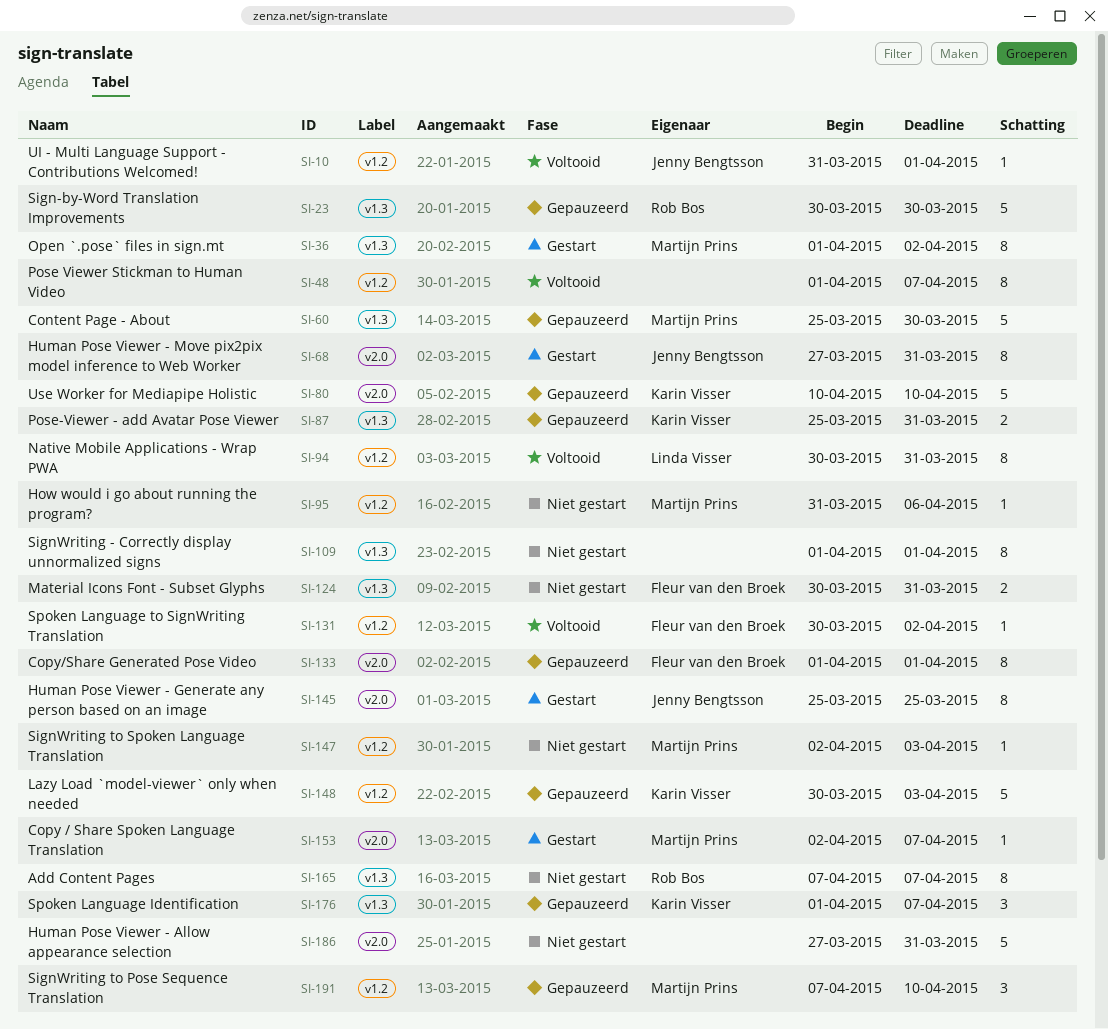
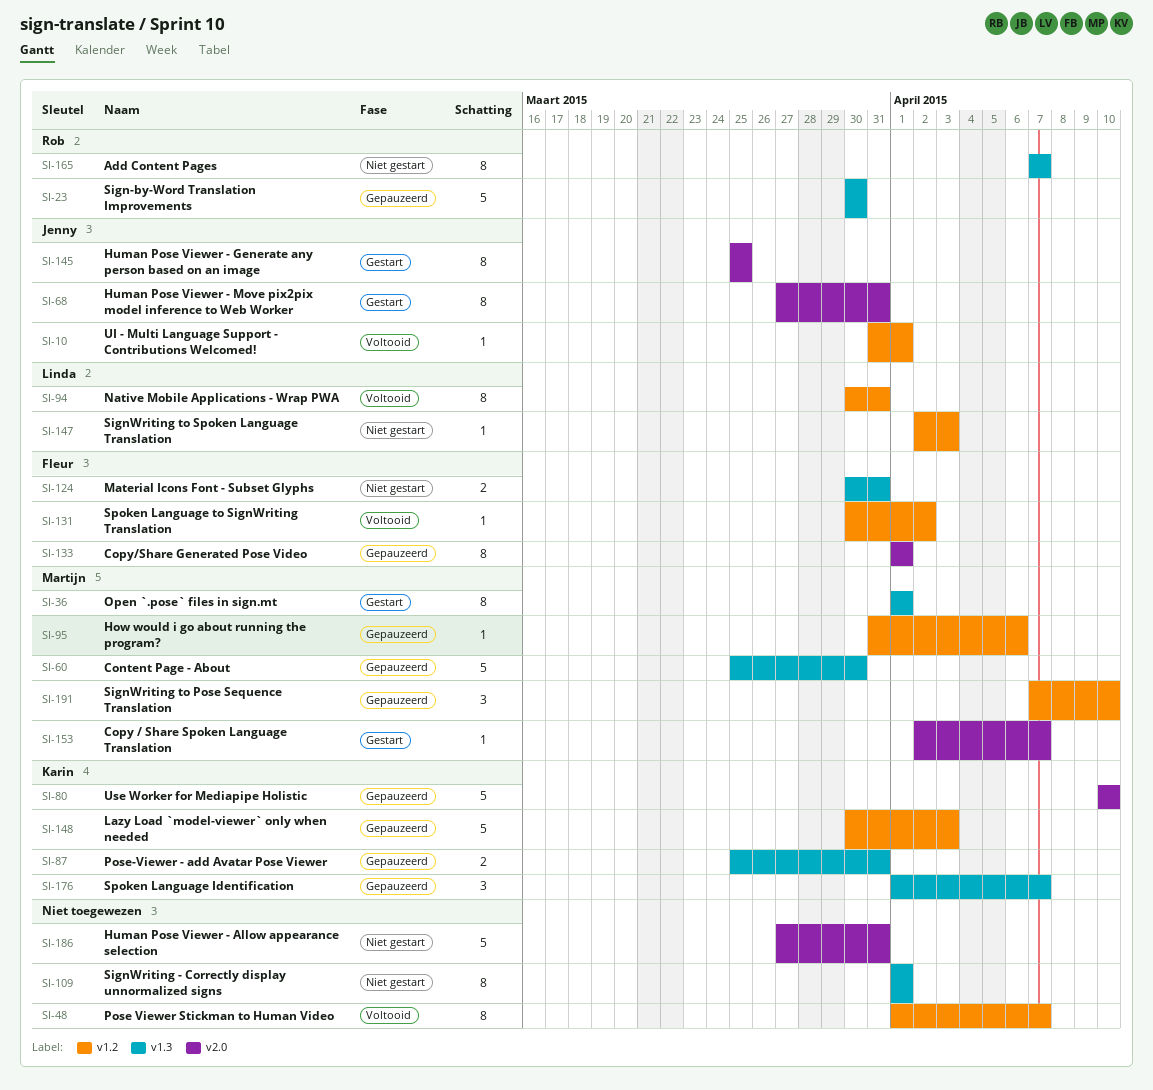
SI-36, due: Apr 2 -> Apr 1
SI-95, status: Niet gestart -> Gepauzeerd
SI-147, owner: Martijn Prins -> Linda Visser

